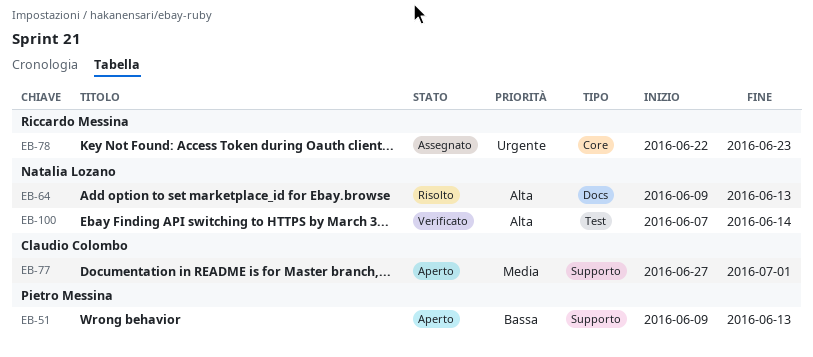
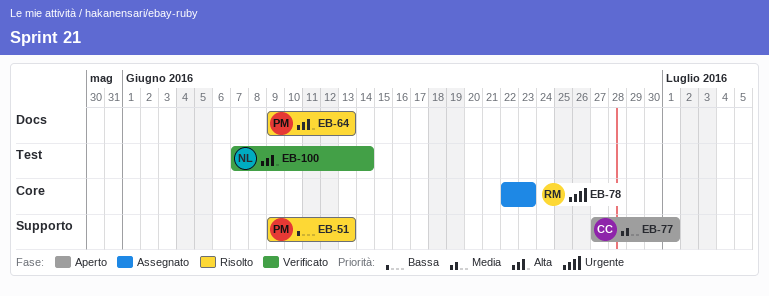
EB-51, status: Aperto -> Risolto
EB-64, owner: Natalia Lozano -> Pietro Messina

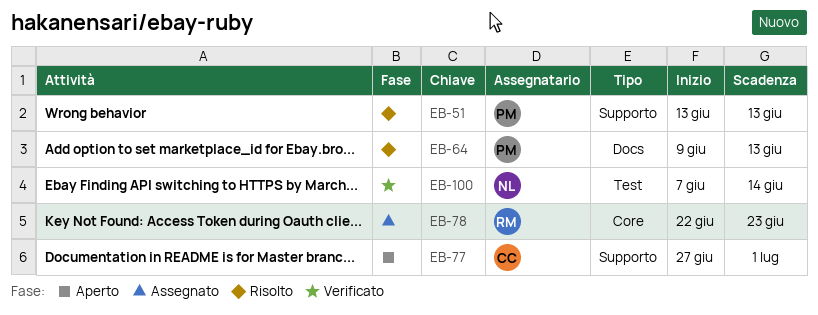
EB-51, start: Jun 9 -> Jun 13

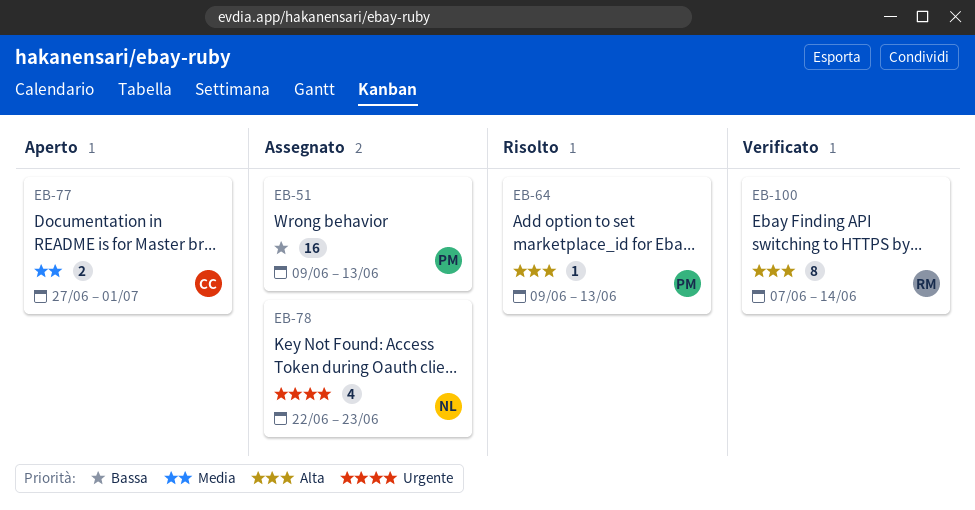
EB-51, status: Risolto -> Assegnato
EB-51, start: Jun 13 -> Jun 9
EB-78, owner: RM -> NL
EB-100, owner: NL -> RM

